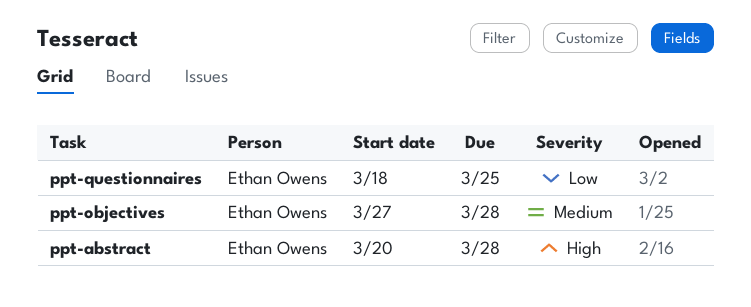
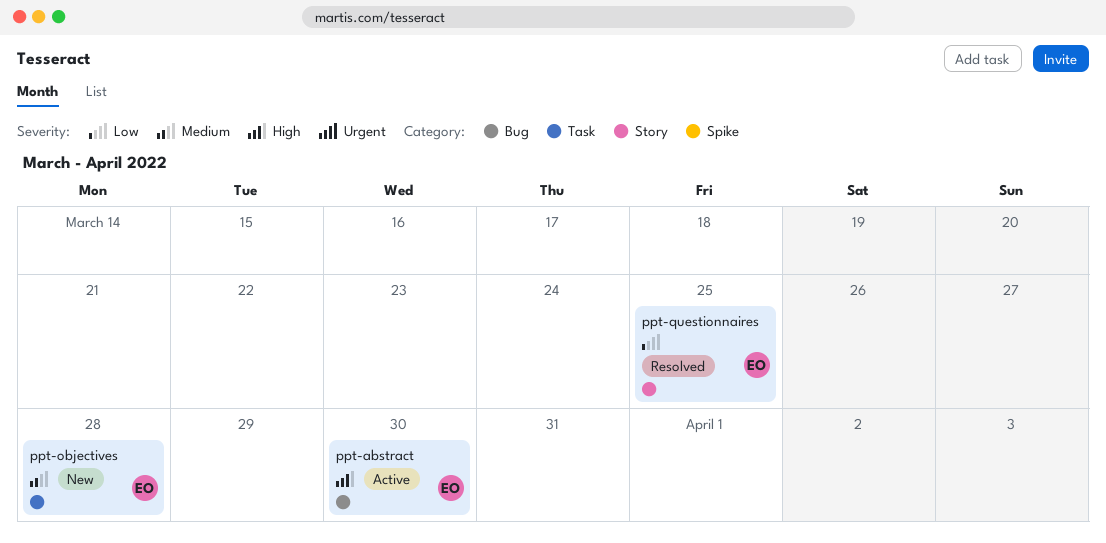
ppt-abstract, due: Mar 28 -> Mar 30

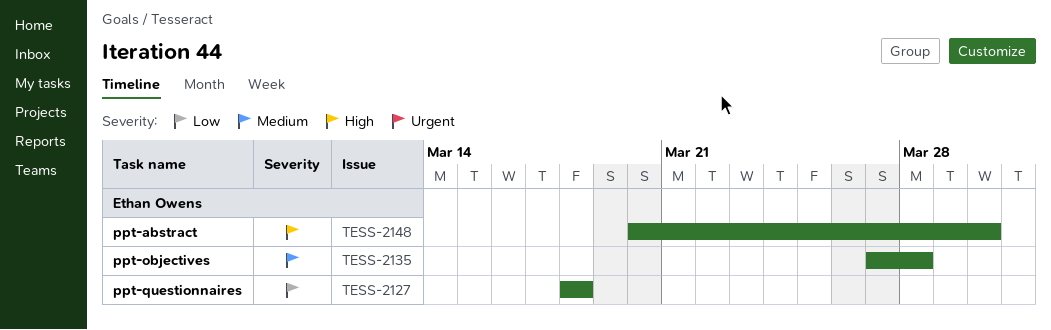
ppt-questionnaires, due: Mar 25 -> Mar 18

